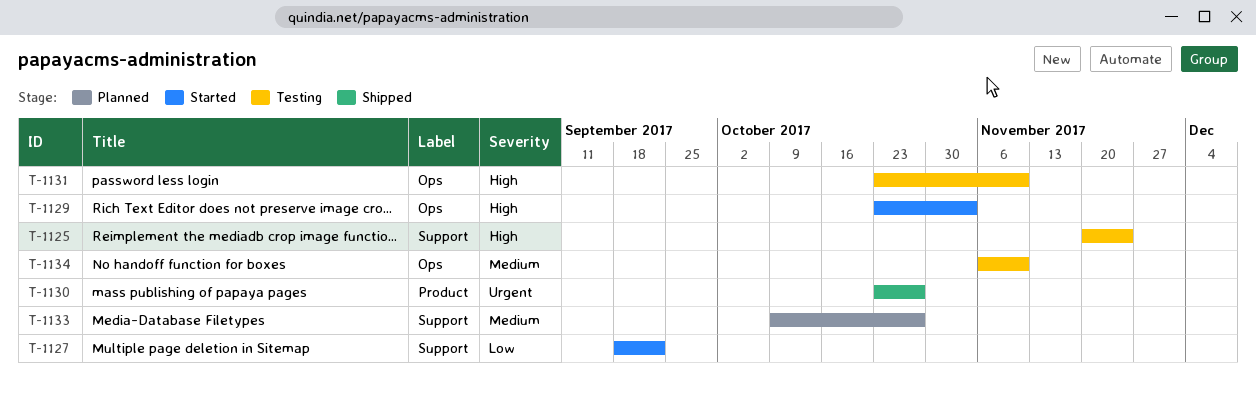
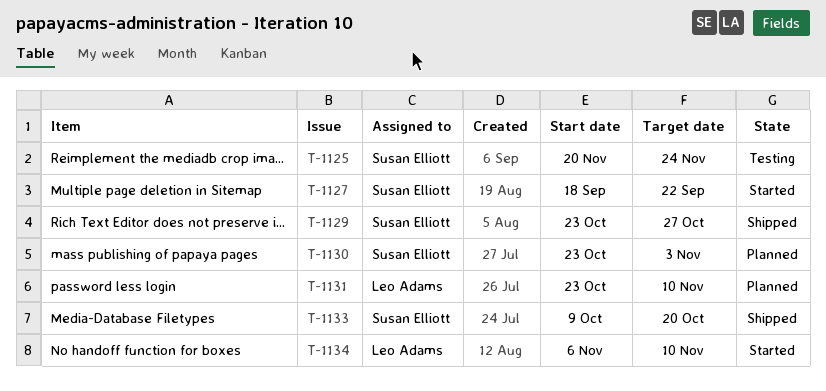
T-1129, status: Started -> Shipped
T-1129, due: Nov 3 -> Oct 27
T-1130, status: Shipped -> Planned
T-1130, due: Oct 27 -> Nov 3
T-1131, status: Testing -> Planned
T-1133, status: Planned -> Shipped
T-1133, due: Oct 27 -> Oct 20
T-1134, status: Testing -> Started

